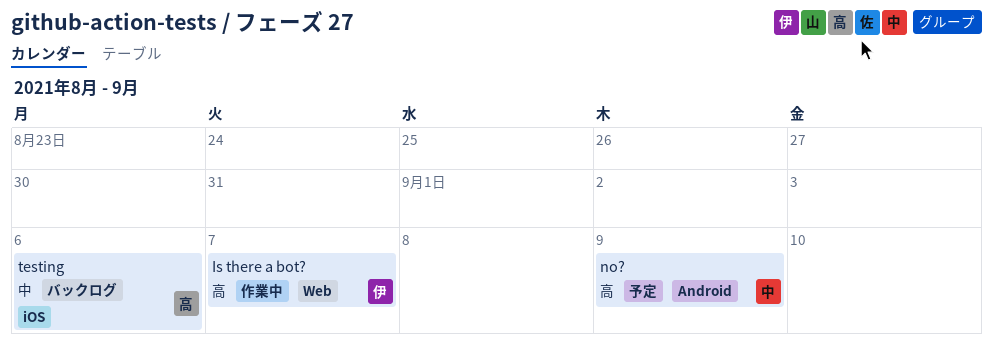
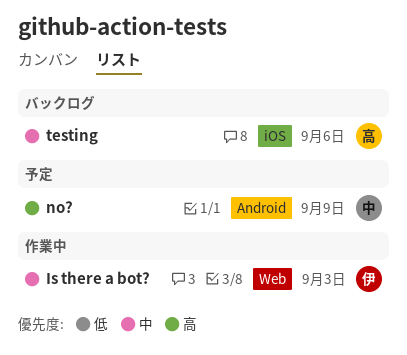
Is there a bot?, priority: 高 -> 中
Is there a bot?, due: Sep 7 -> Sep 3

